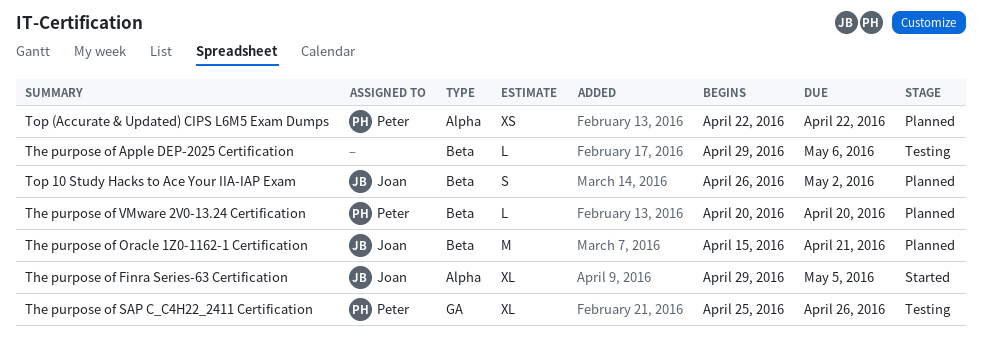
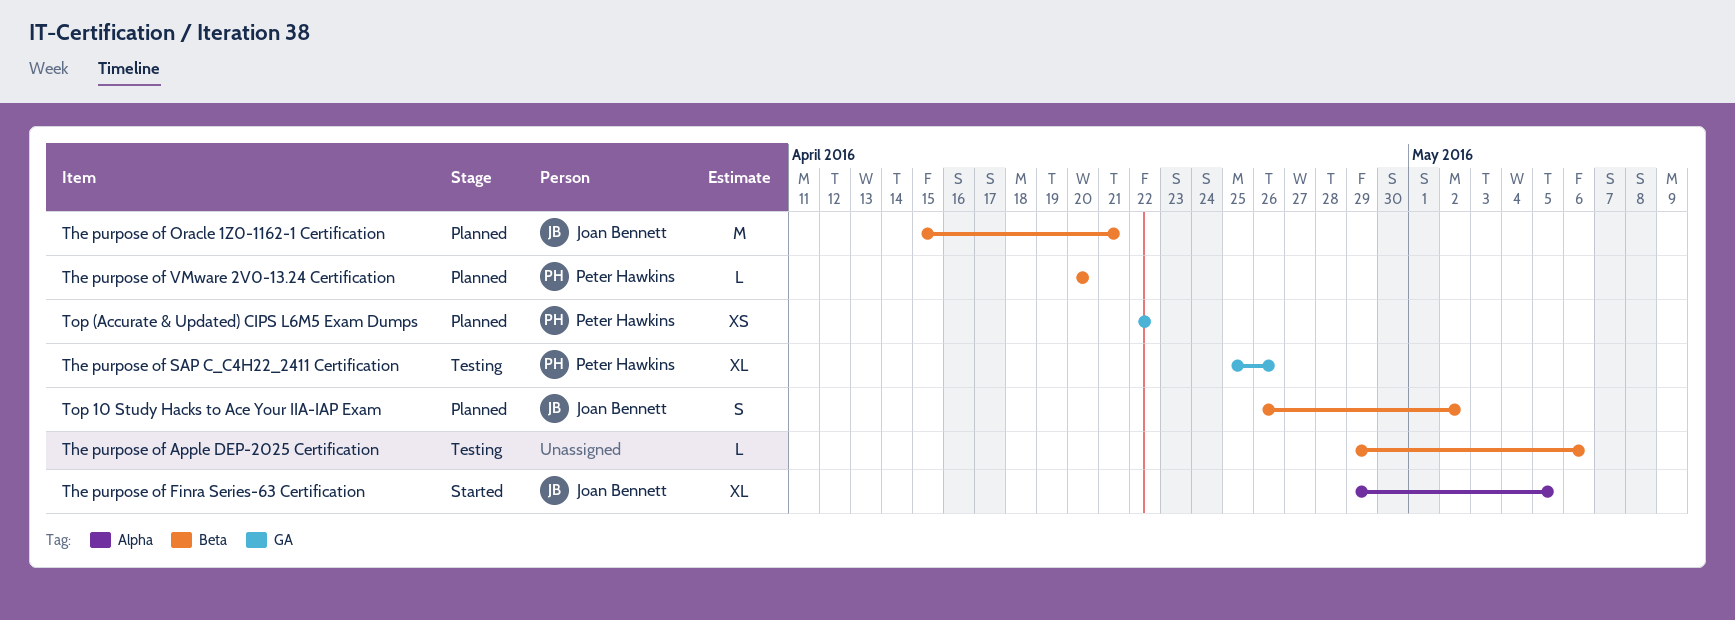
Top (Accurate & Updated) CIPS L6M5 Exam Dumps, label: Alpha -> GA

